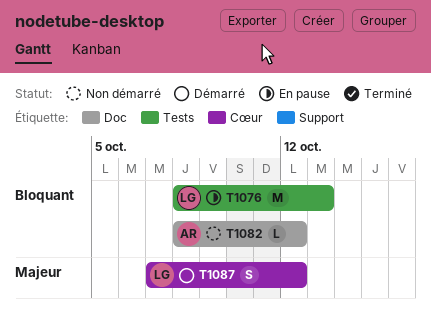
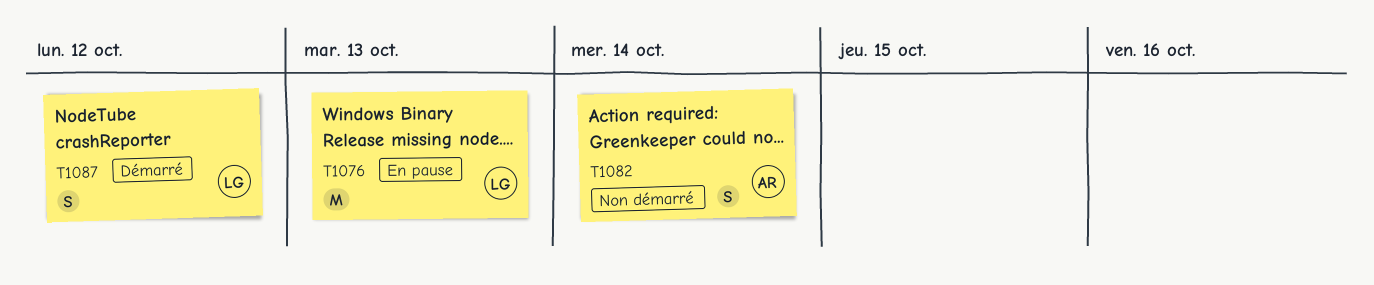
T1082, estimate: L -> S
T1082, due: Oct 12 -> Oct 14

